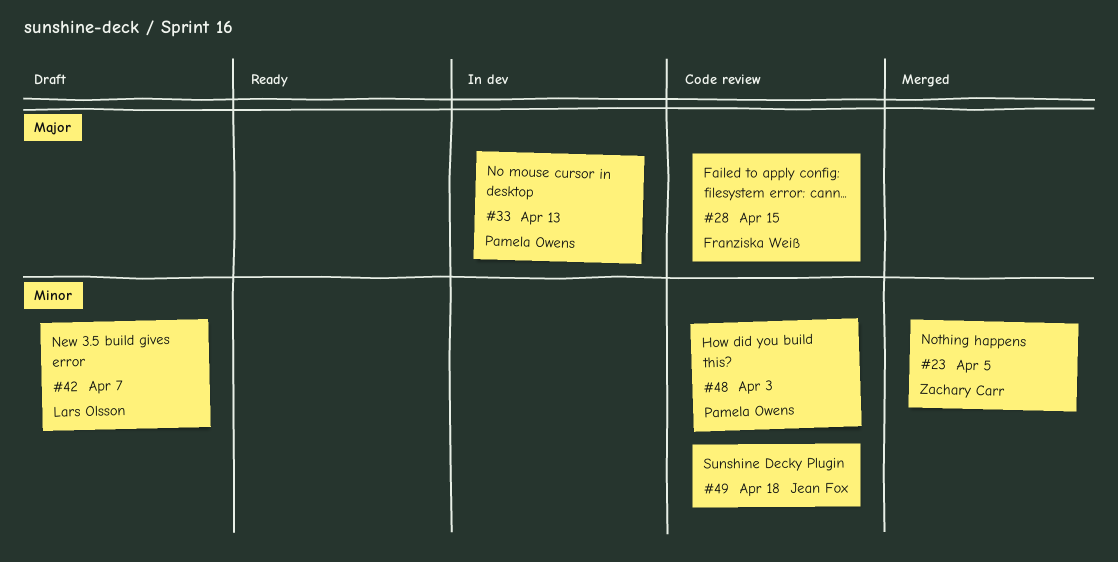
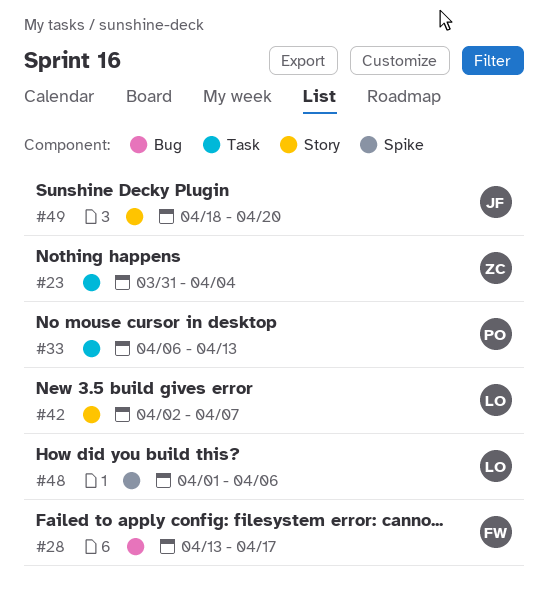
#23, due: Apr 5 -> Apr 4
#28, due: Apr 15 -> Apr 17
#48, owner: Pamela Owens -> Lars Olsson
#48, due: Apr 3 -> Apr 6
#49, due: Apr 18 -> Apr 20

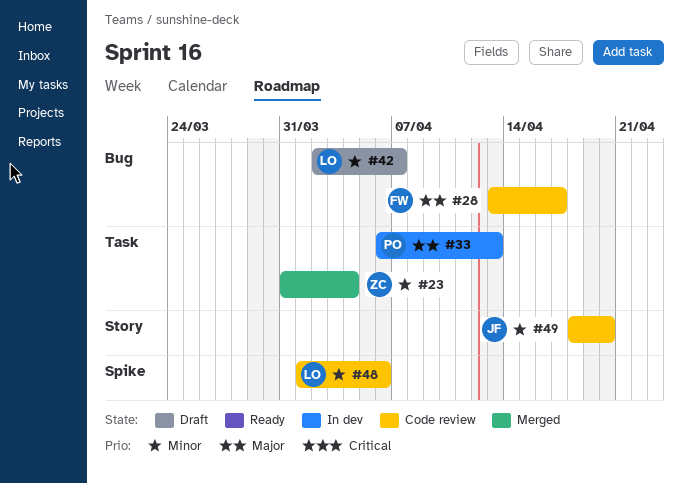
#42, label: Story -> Bug

